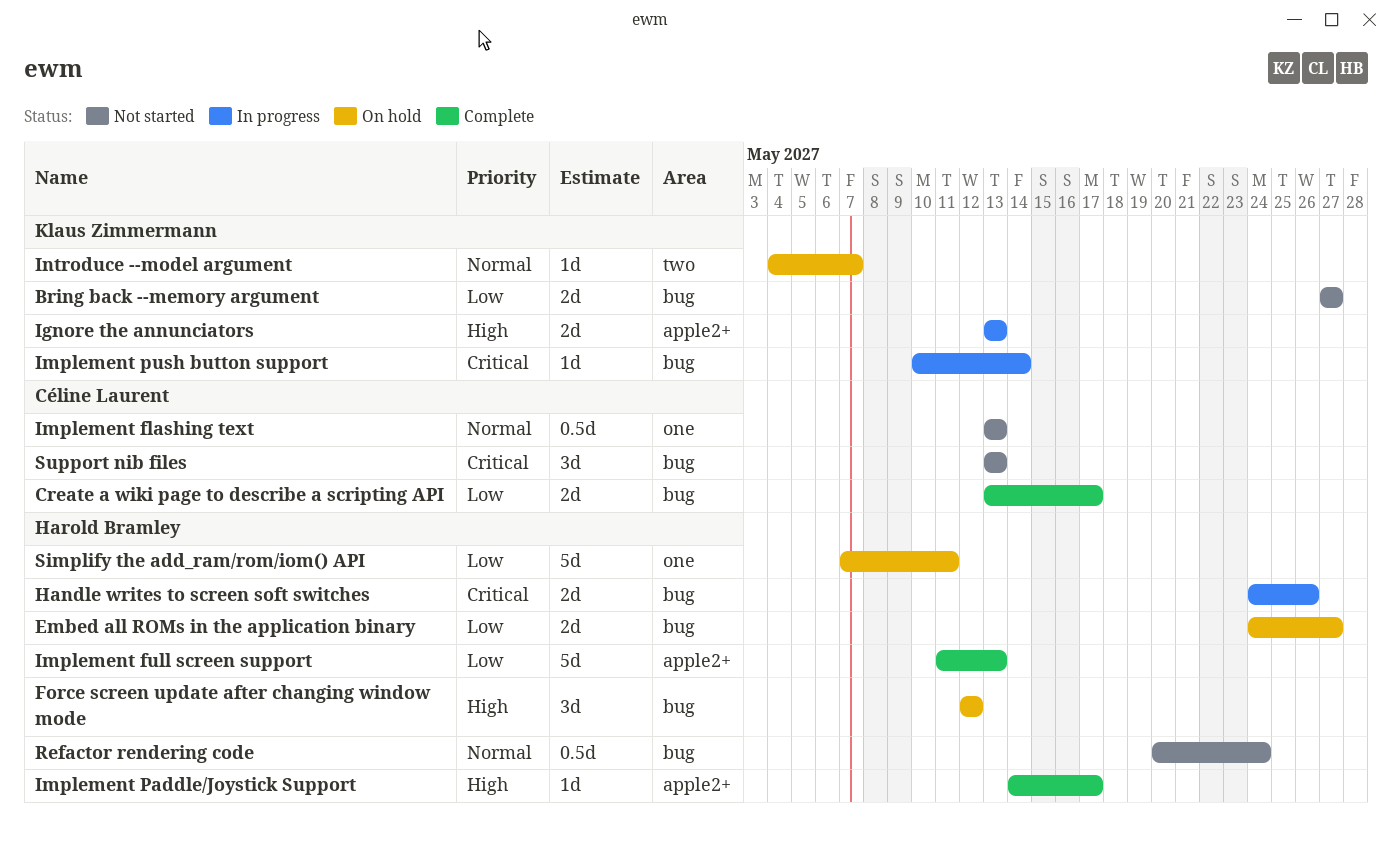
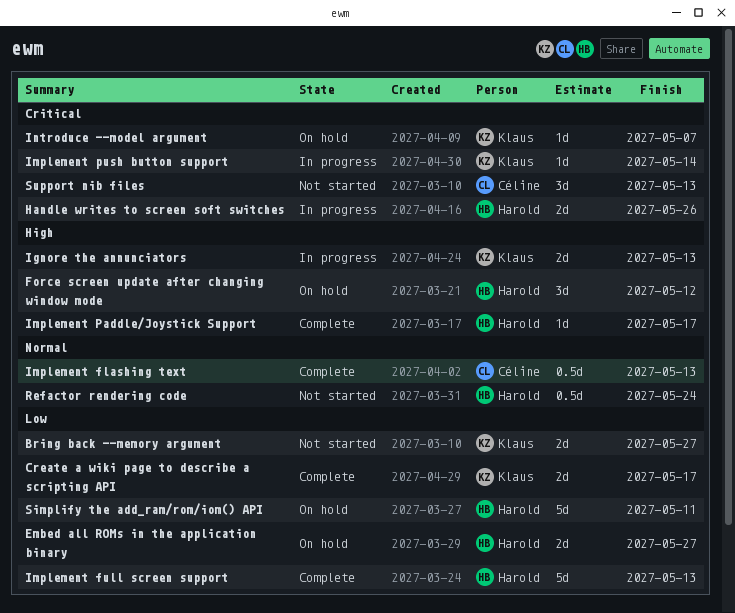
Create a wiki page to describe a scripting API, owner: Céline Laurent -> Klaus Zimmermann
Implement flashing text, status: Not started -> Complete
Introduce --model argument, priority: Normal -> Critical

